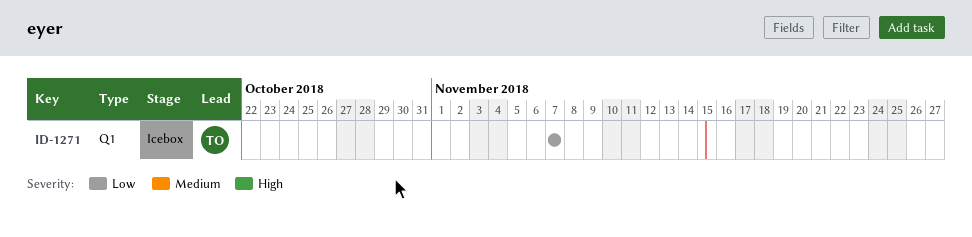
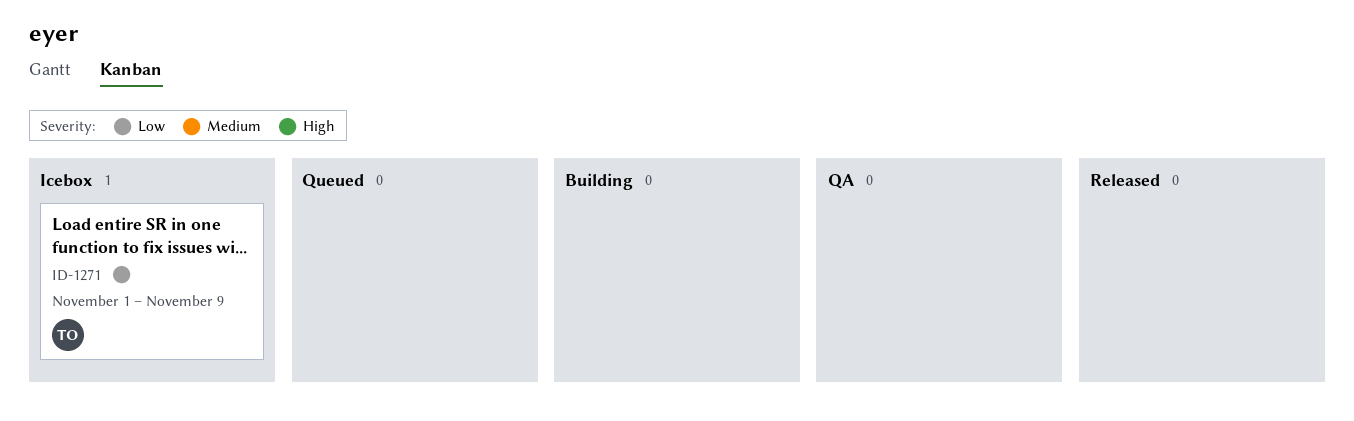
ID-1271, start: Nov 7 -> Nov 1
ID-1271, due: Nov 7 -> Nov 9

